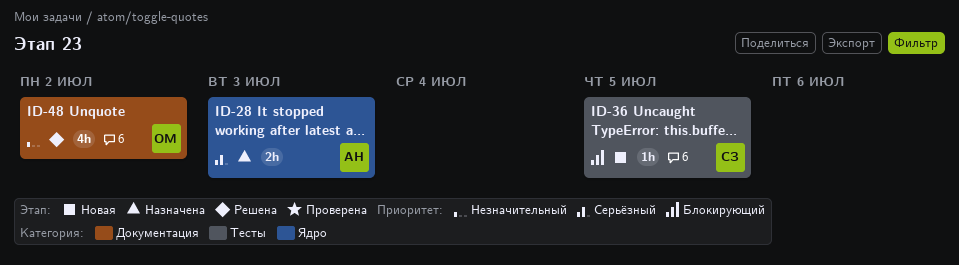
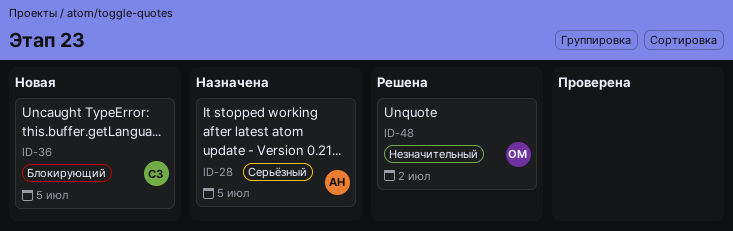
ID-28, due: Jul 3 -> Jul 5

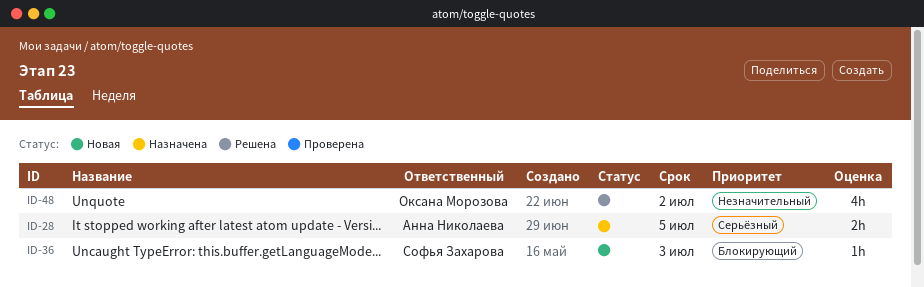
ID-36, due: Jul 5 -> Jul 3

